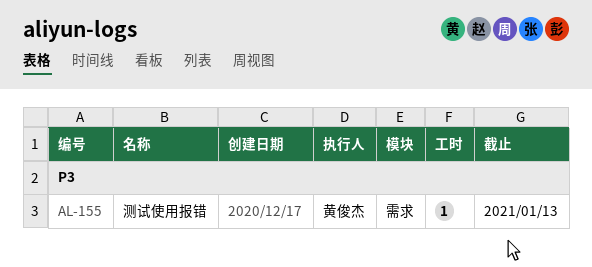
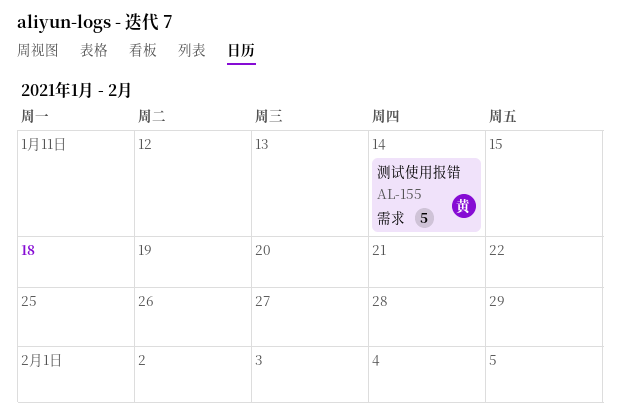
AL-155, estimate: 1 -> 5
AL-155, due: Jan 13 -> Jan 14

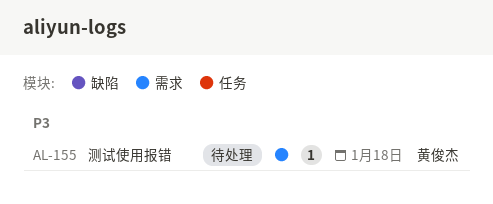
AL-155, estimate: 5 -> 1
AL-155, due: Jan 14 -> Jan 18

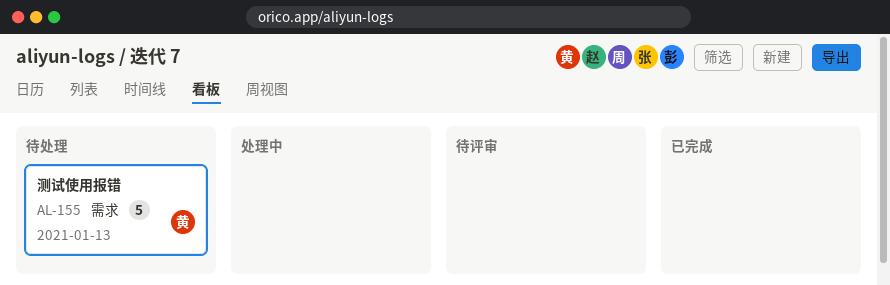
AL-155, estimate: 1 -> 5
AL-155, due: Jan 18 -> Jan 13

